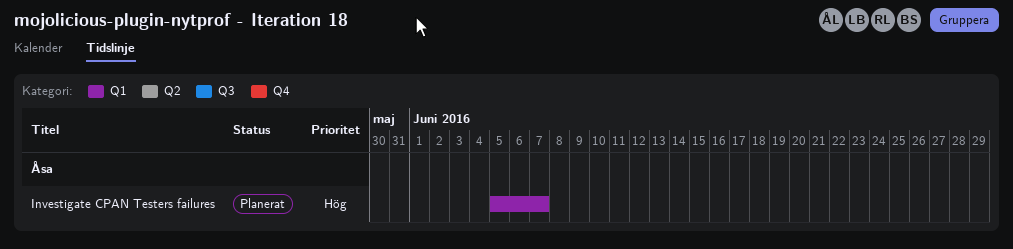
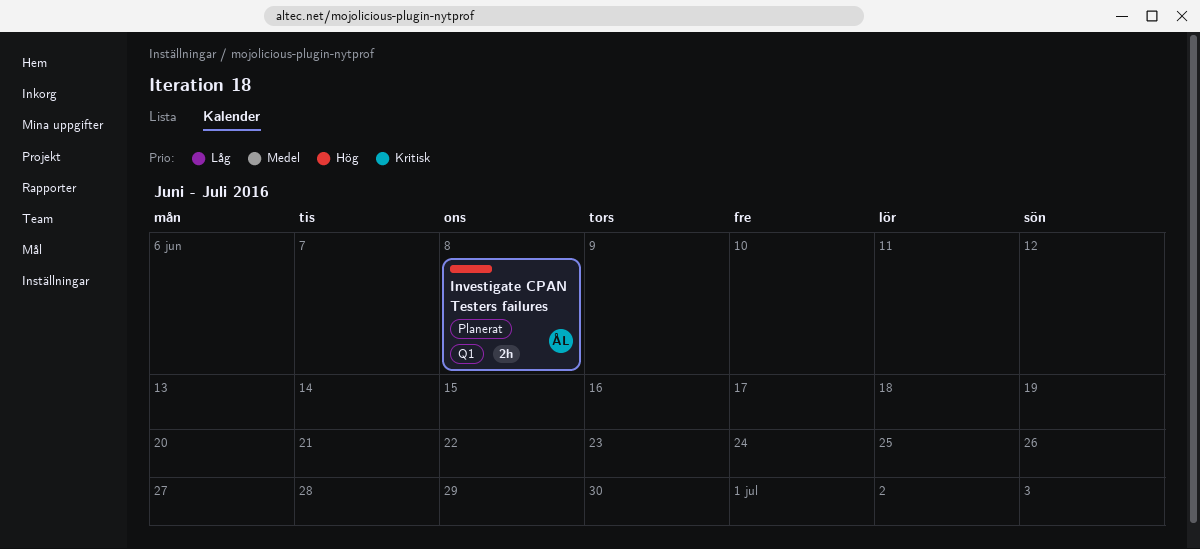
Investigate CPAN Testers failures, due: Jun 7 -> Jun 8

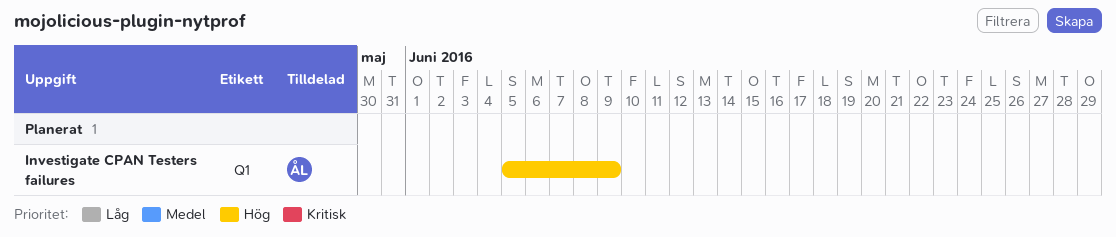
Investigate CPAN Testers failures, due: Jun 8 -> Jun 9

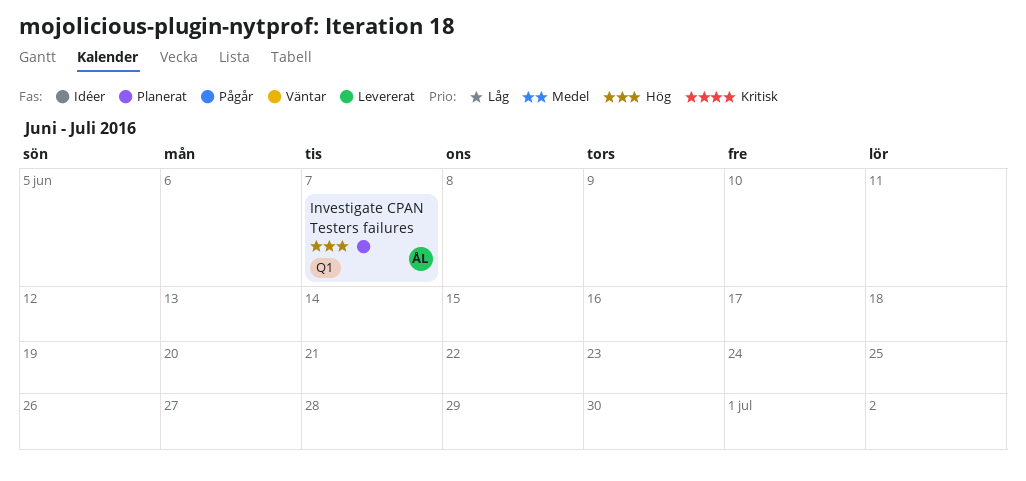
Investigate CPAN Testers failures, due: Jun 9 -> Jun 7

